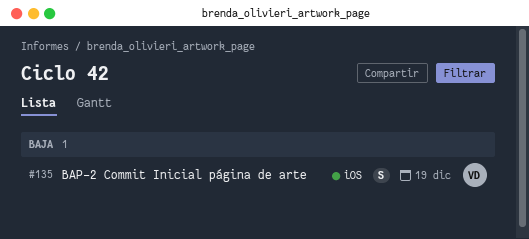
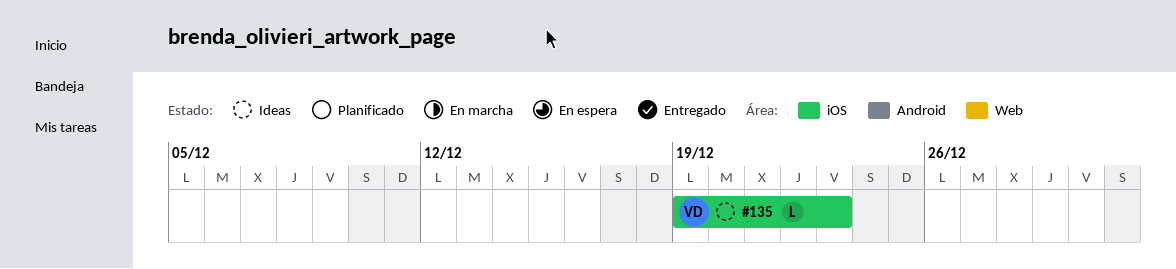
#135, estimate: S -> L
#135, due: Dec 19 -> Dec 23

